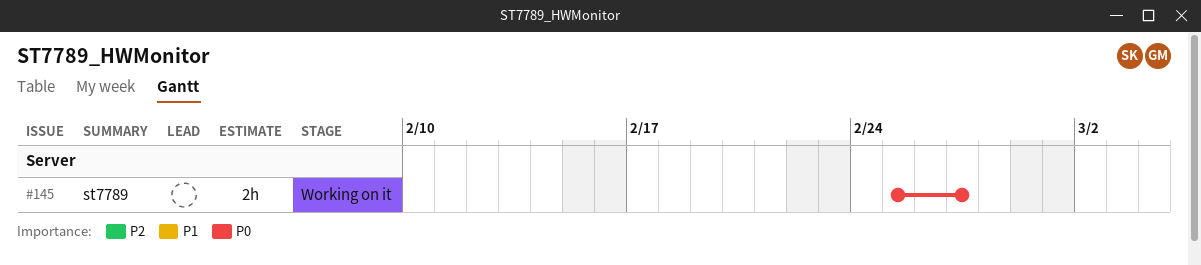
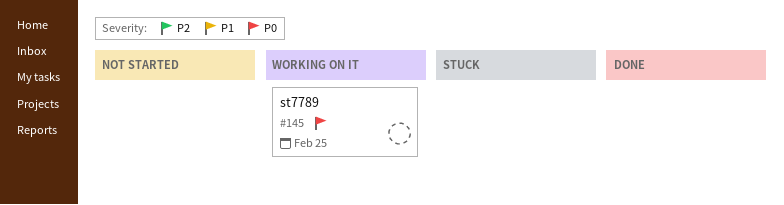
#145, due: Feb 27 -> Feb 25

